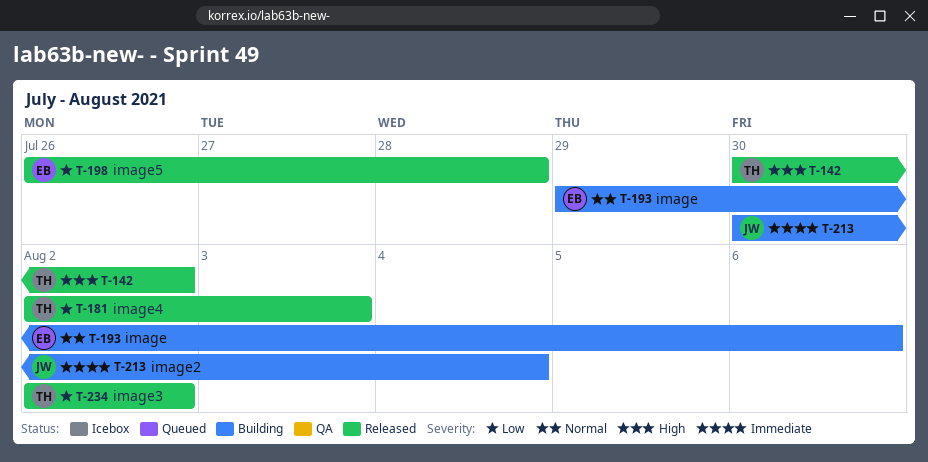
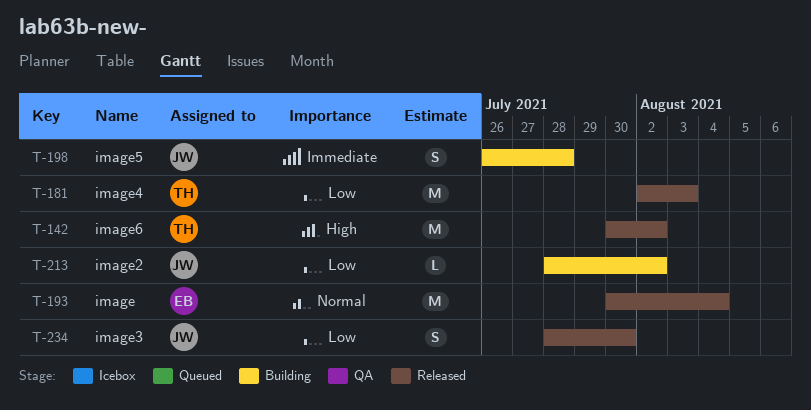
T-193, status: Building -> Released
T-193, start: Jul 29 -> Jul 30
T-193, due: Aug 6 -> Aug 4
T-198, status: Released -> Building
T-198, owner: EB -> JW
T-198, priority: Low -> Immediate
T-213, priority: Immediate -> Low
T-213, start: Jul 30 -> Jul 28
T-213, due: Aug 4 -> Aug 2
T-234, owner: TH -> JW
T-234, start: Aug 2 -> Jul 28
T-234, due: Aug 2 -> Jul 30

